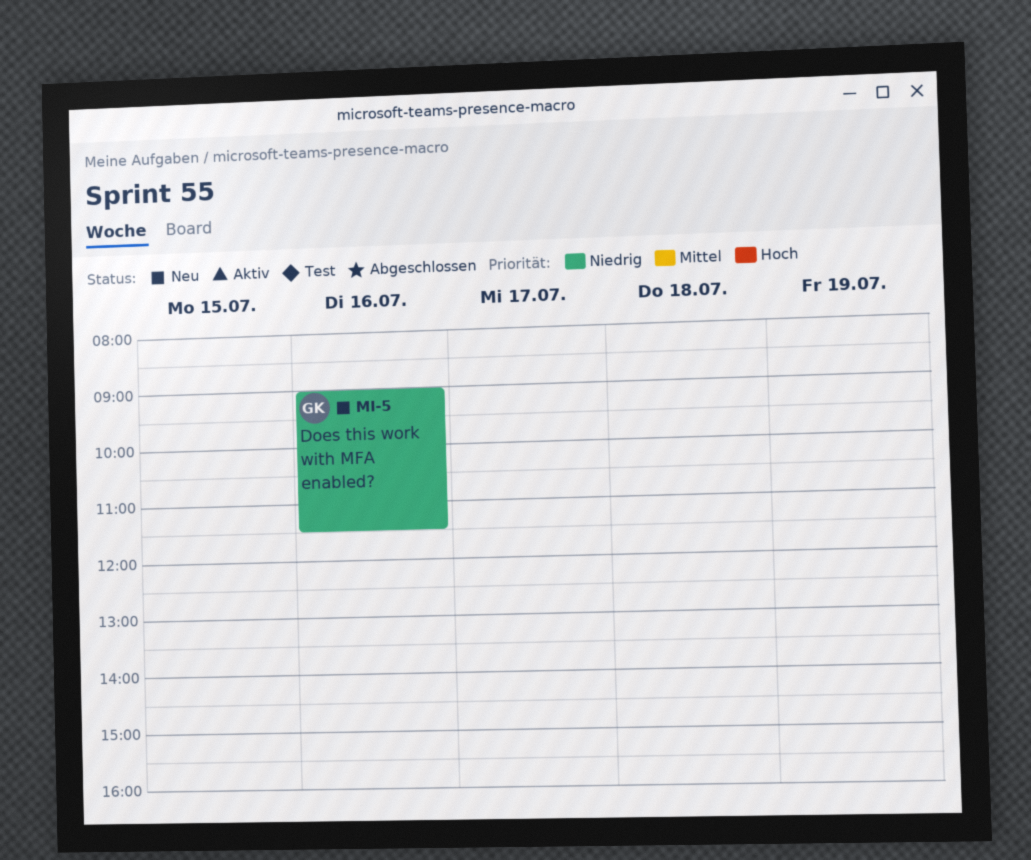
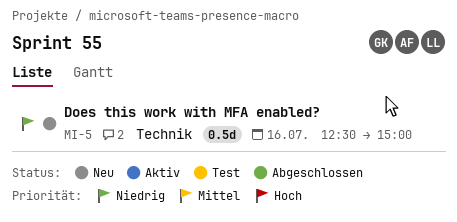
MI-5, begins: 09:00 -> 12:30
MI-5, ends: 11:30 -> 15:00

